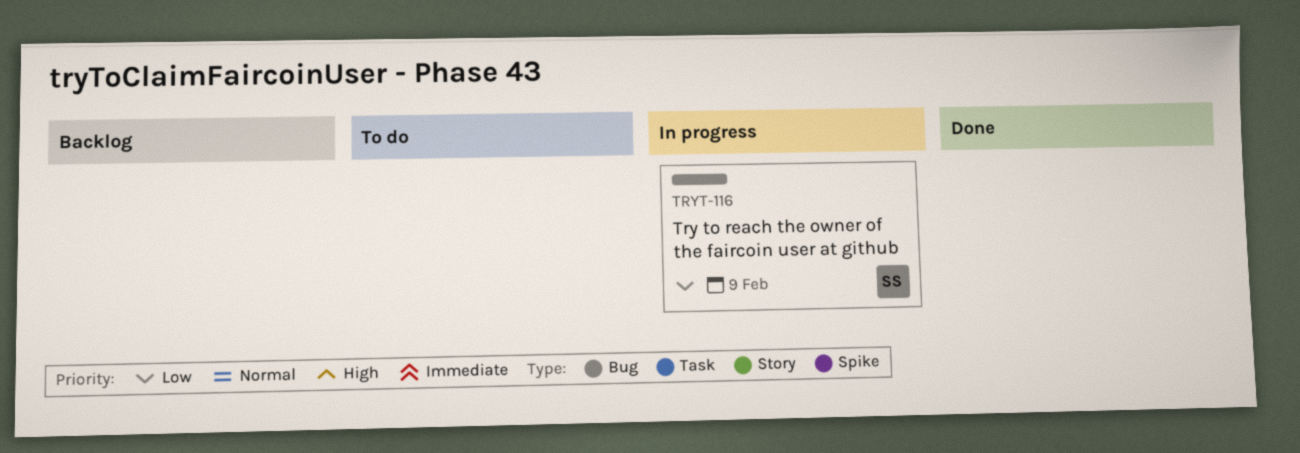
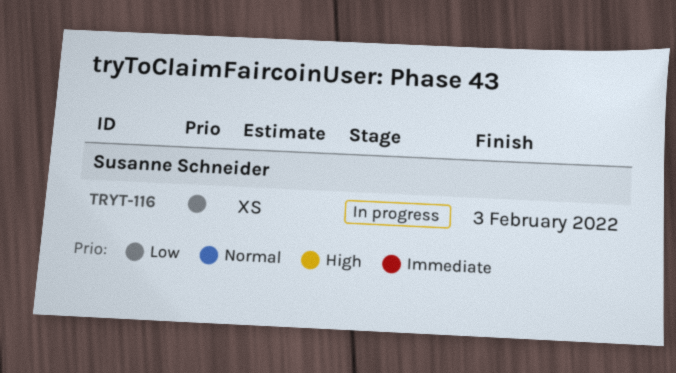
TRYT-116, due: Feb 9 -> Feb 3

